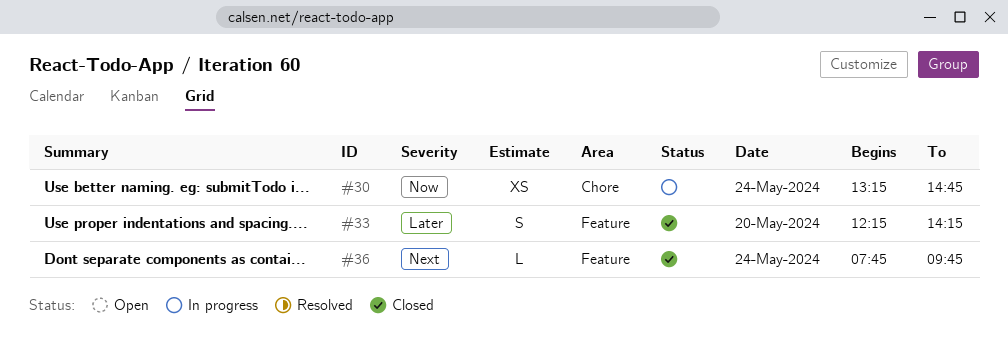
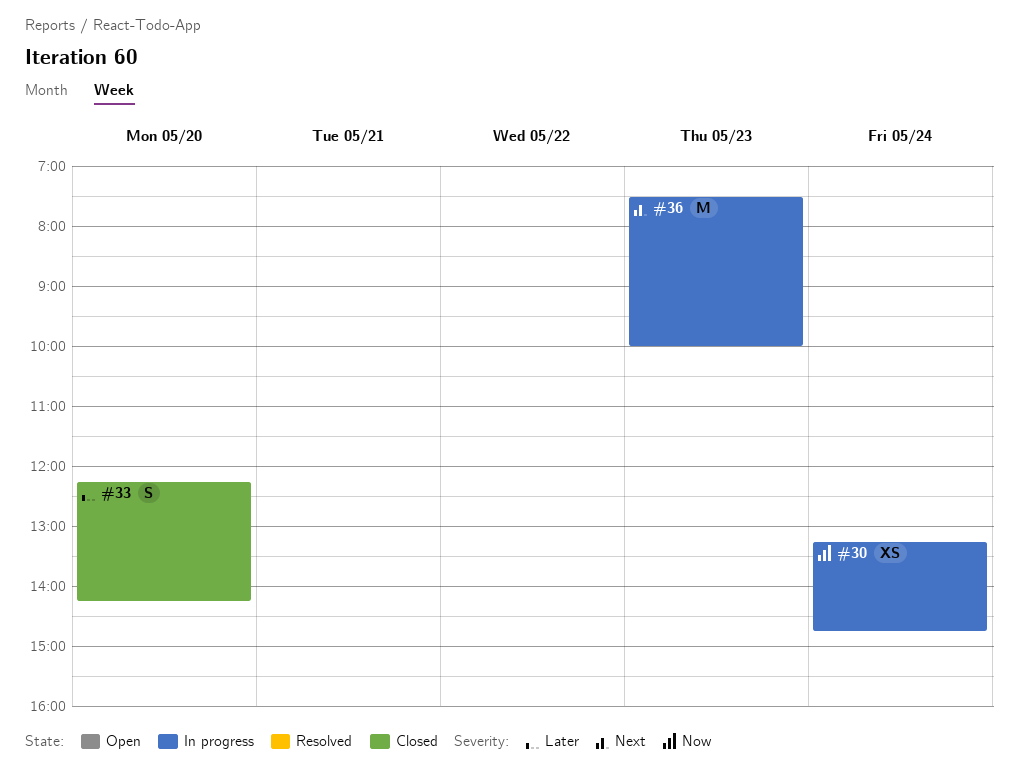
#36, status: Closed -> In progress
#36, estimate: L -> M
#36, day: May 24 -> May 23
#36, begins: 07:45 -> 07:30
#36, ends: 09:45 -> 10:00

